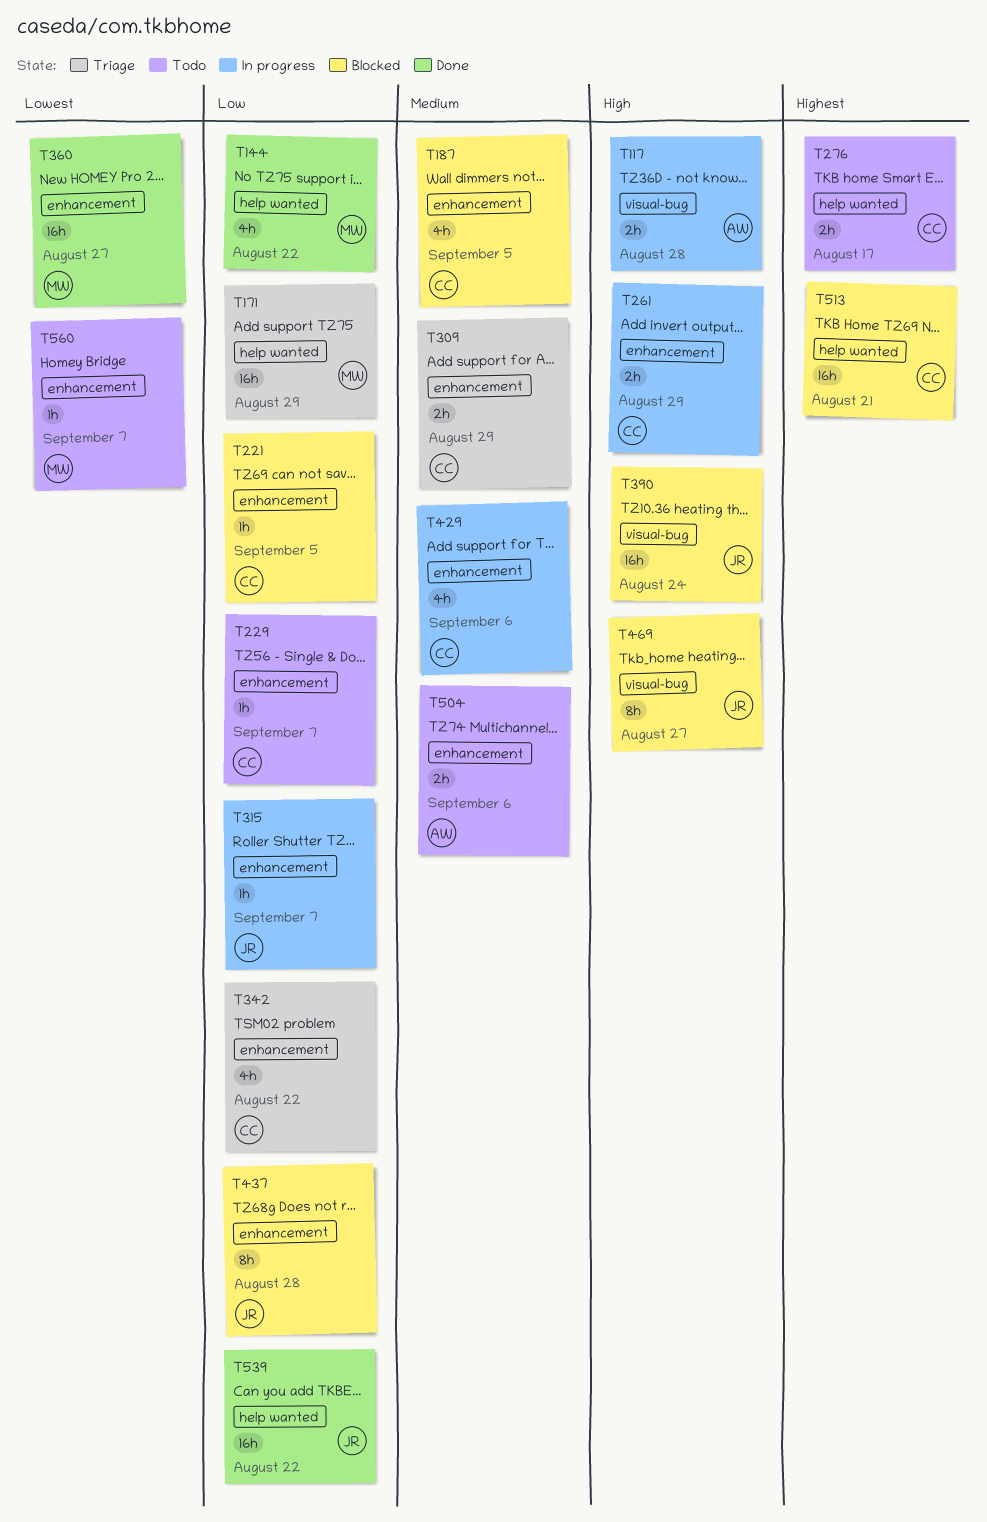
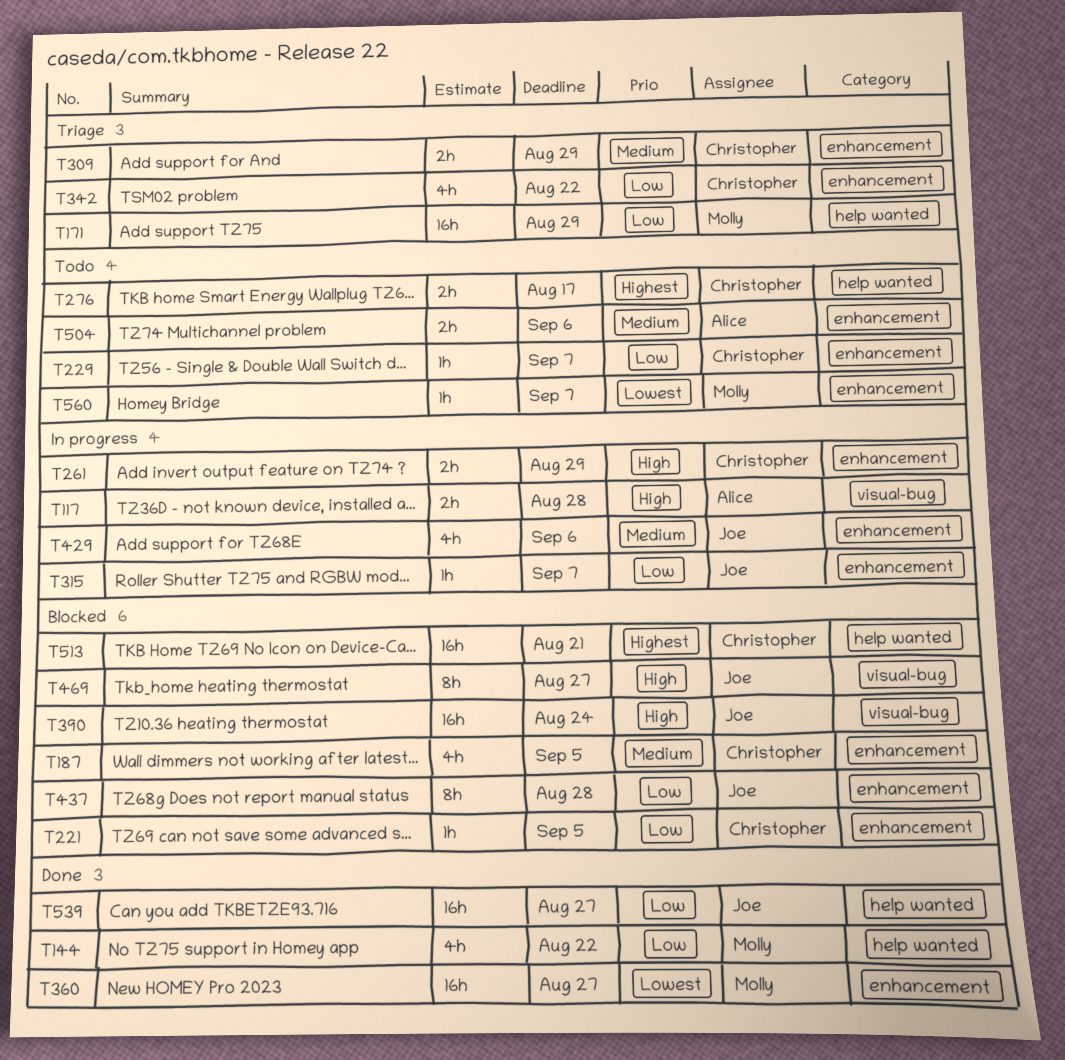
T429, owner: Christopher -> Joe
T539, due: Aug 22 -> Aug 27

